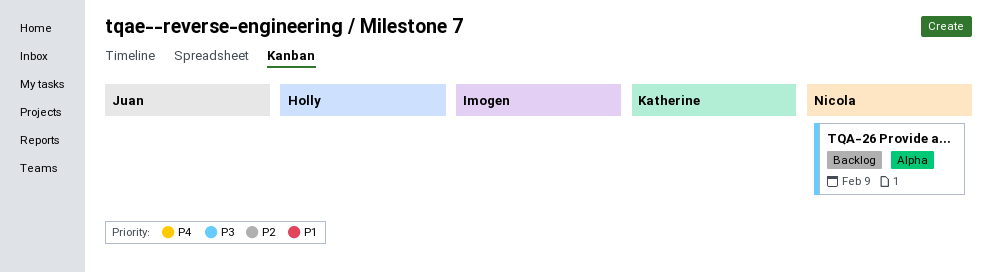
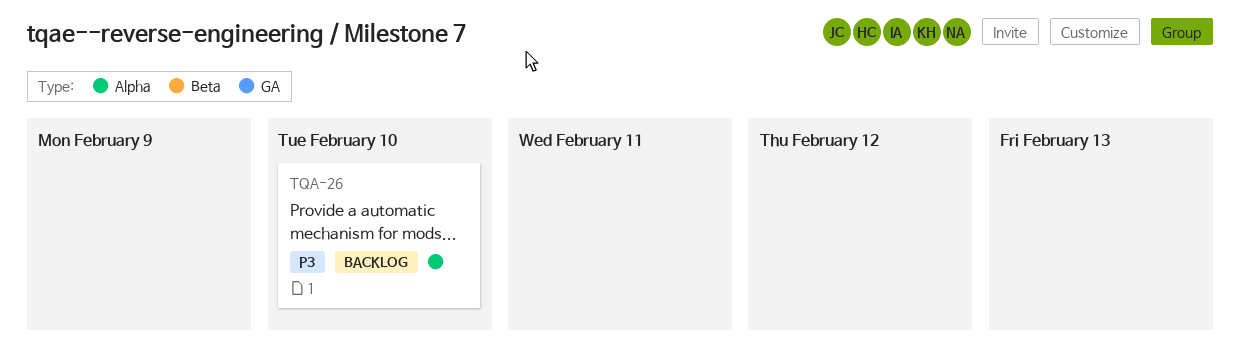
TQA-26, due: Feb 9 -> Feb 10

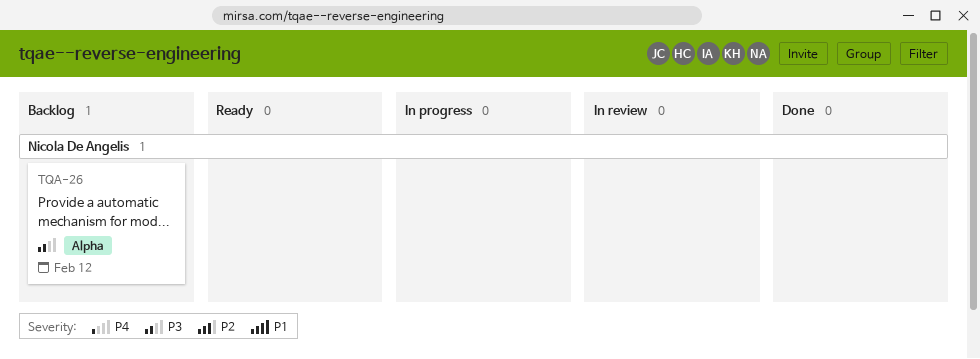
TQA-26, due: Feb 10 -> Feb 12

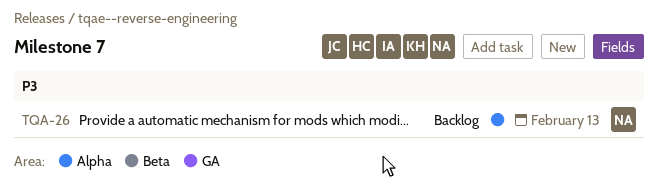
TQA-26, due: Feb 12 -> Feb 13

